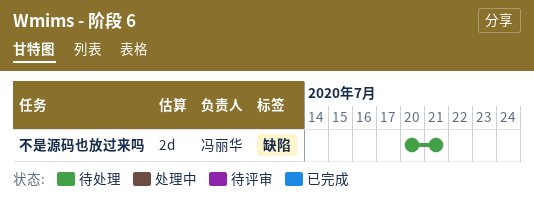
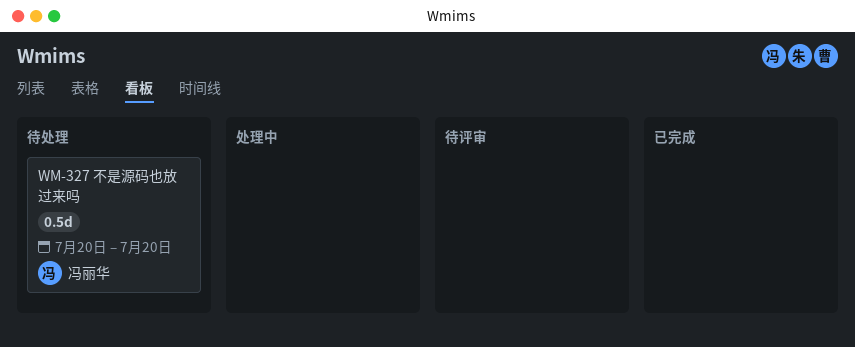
不是源码也放过来吗, estimate: 2d -> 0.5d
不是源码也放过来吗, due: Jul 21 -> Jul 20

